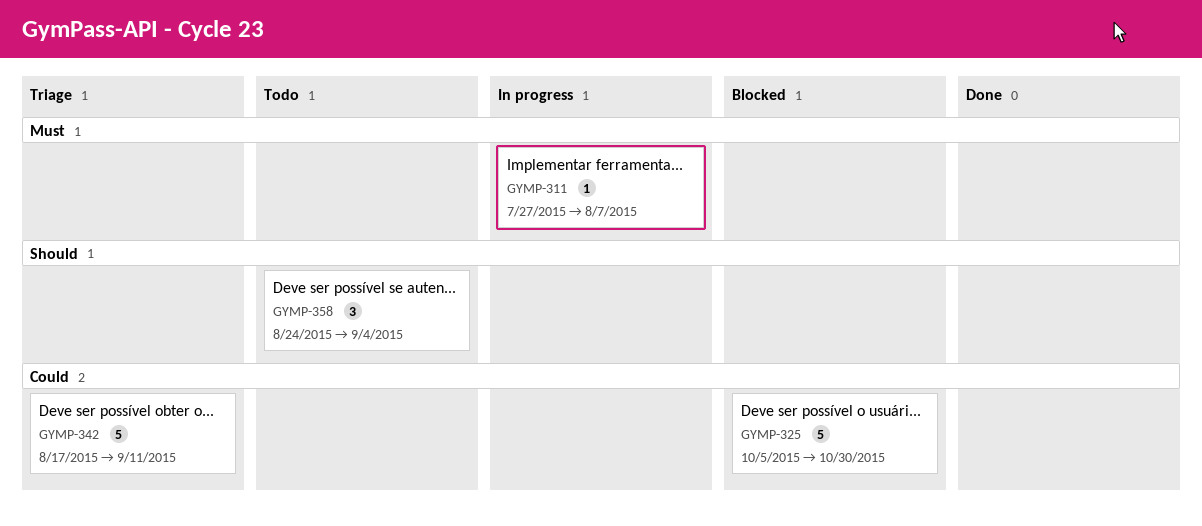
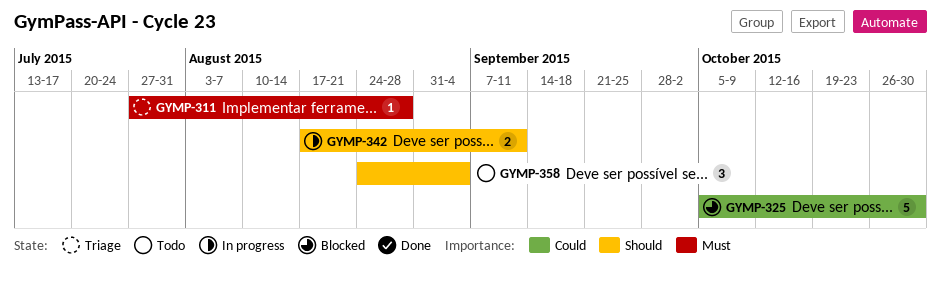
GYMP-311, status: In progress -> Triage
GYMP-311, due: Aug 7 -> Aug 28
GYMP-342, status: Triage -> In progress
GYMP-342, priority: Could -> Should
GYMP-342, estimate: 5 -> 2

